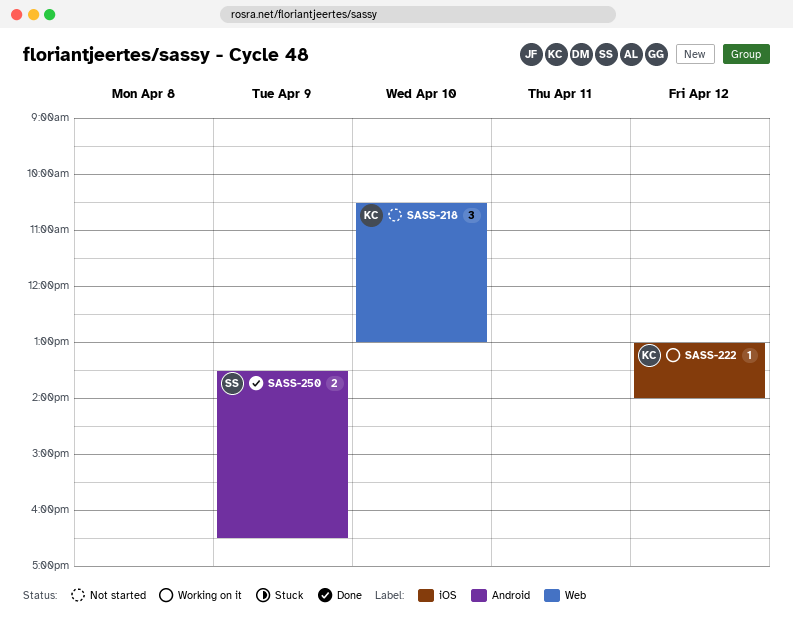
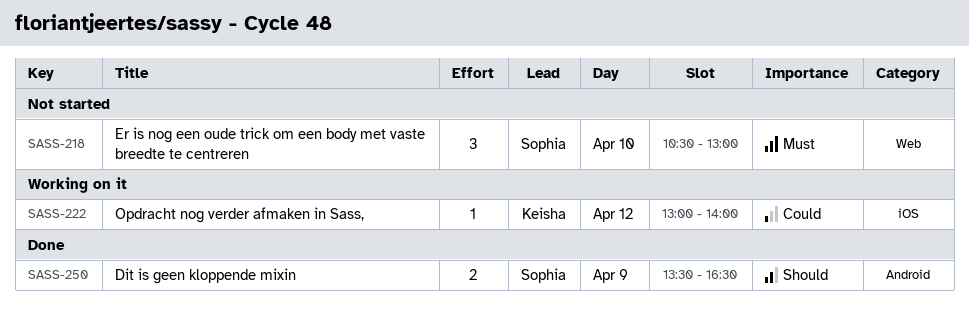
SASS-218, owner: Keisha -> Sophia

